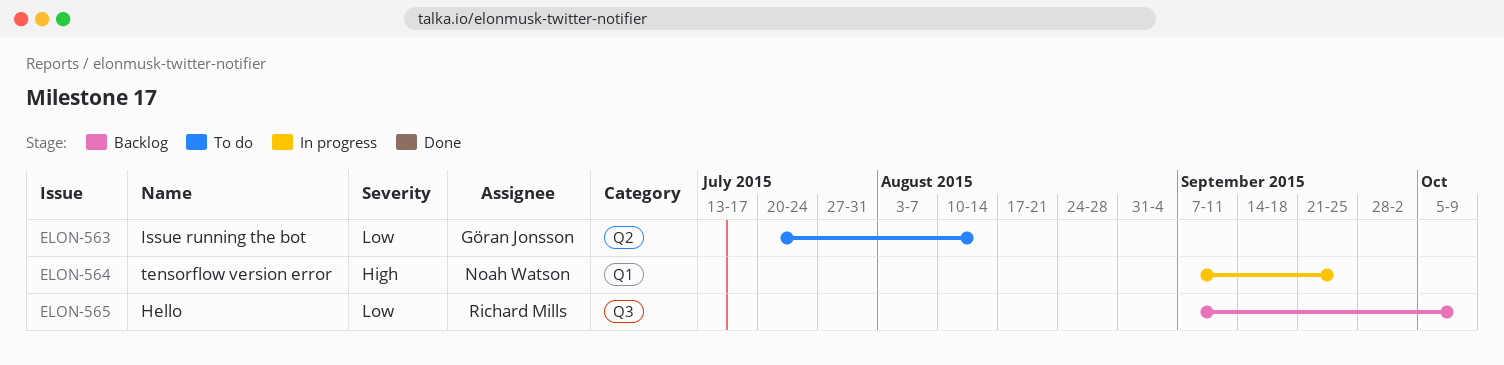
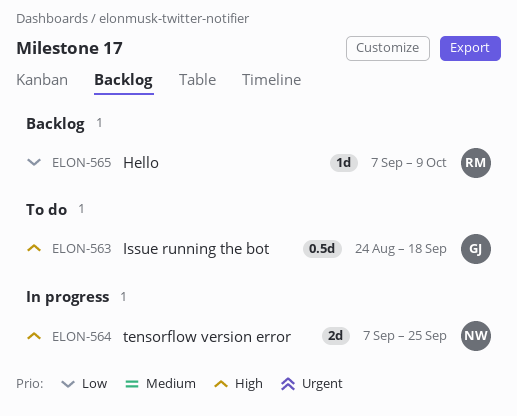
ELON-563, priority: Low -> High
ELON-563, start: Jul 20 -> Aug 24
ELON-563, due: Aug 14 -> Sep 18

